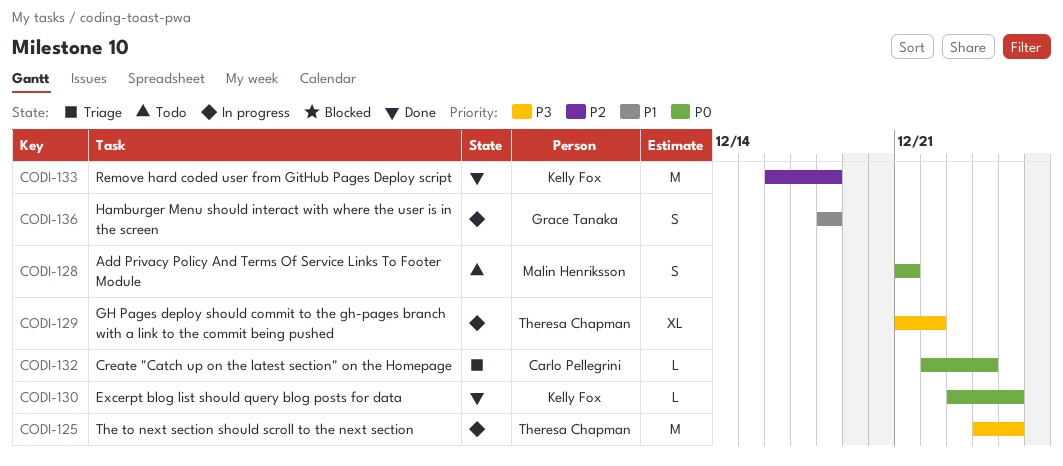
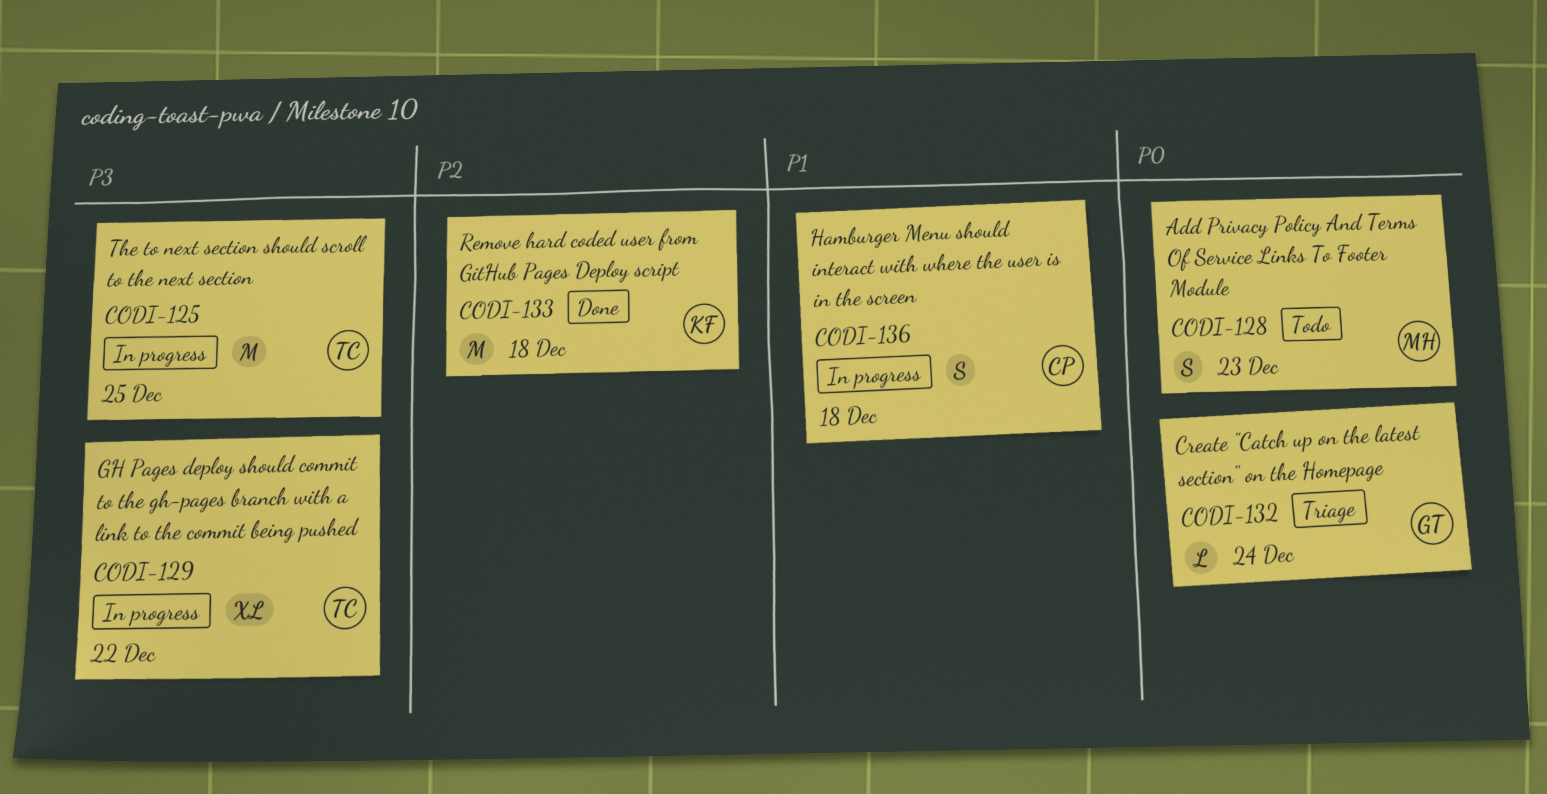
CODI-128, due: Dec 21 -> Dec 23
CODI-130: present -> none
CODI-132, owner: Carlo Pellegrini -> Grace Tanaka
CODI-136, owner: Grace Tanaka -> Carlo Pellegrini

